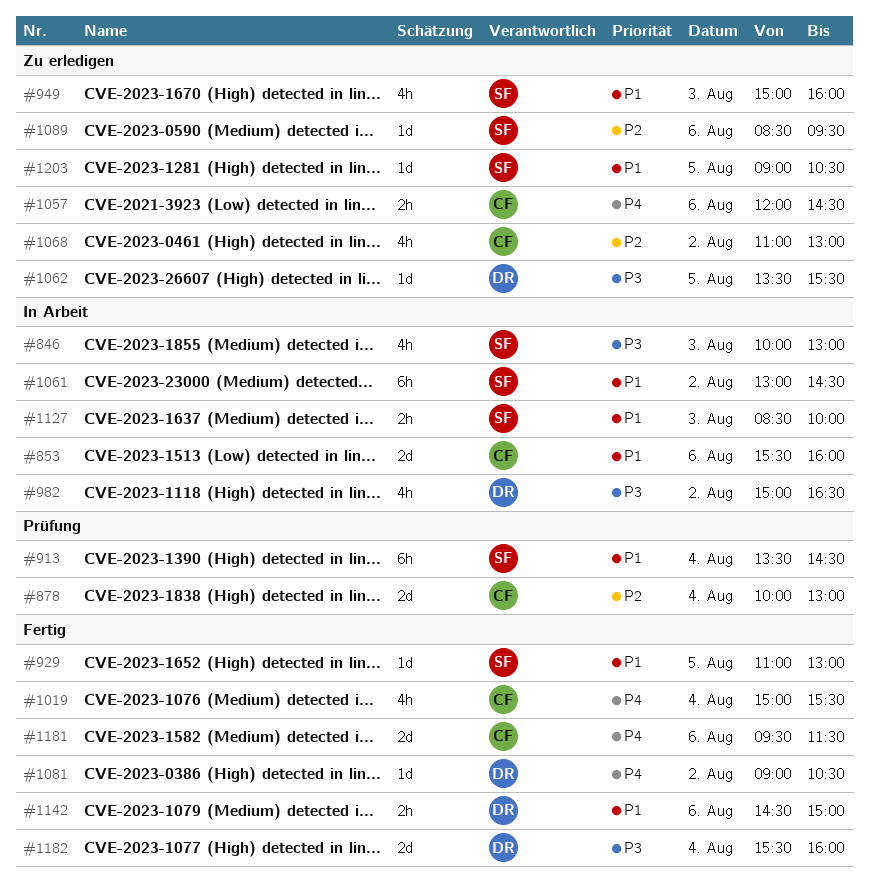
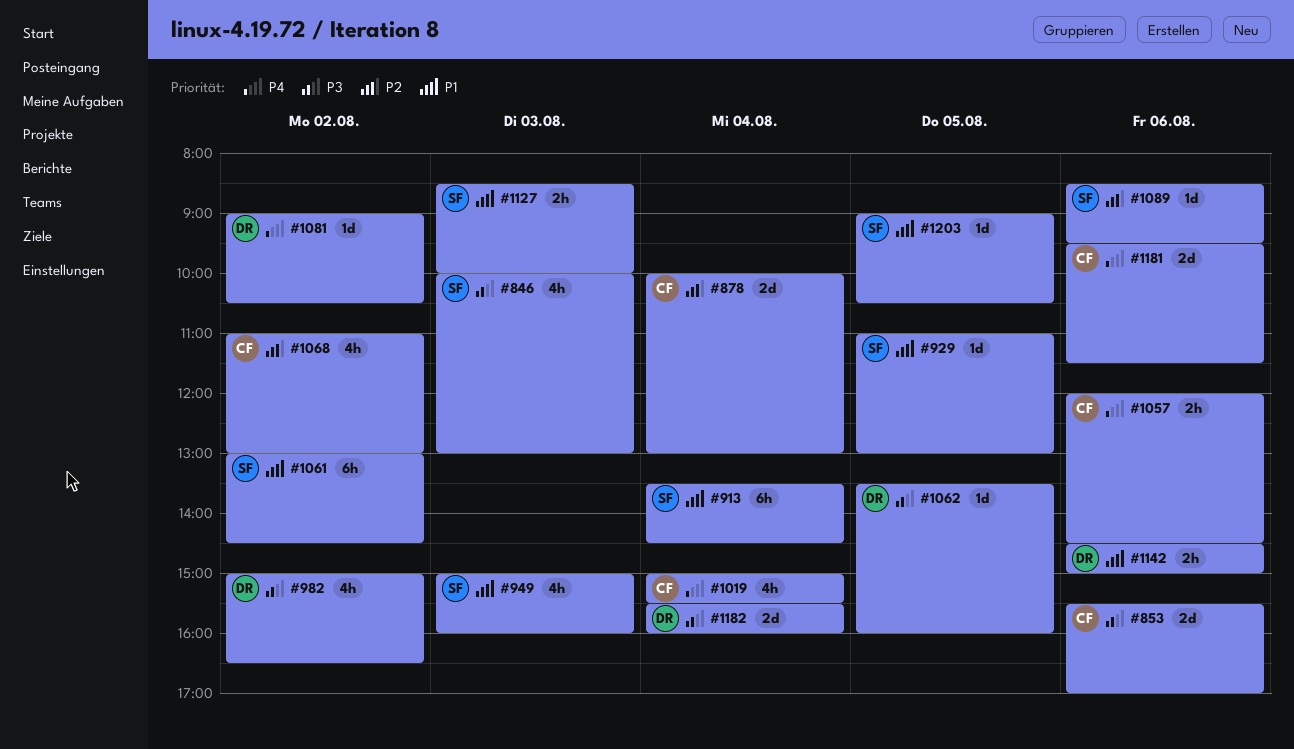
#853, priority: P1 -> P3
#853, ends: 16:00 -> 17:00
#1062, ends: 15:30 -> 16:00

